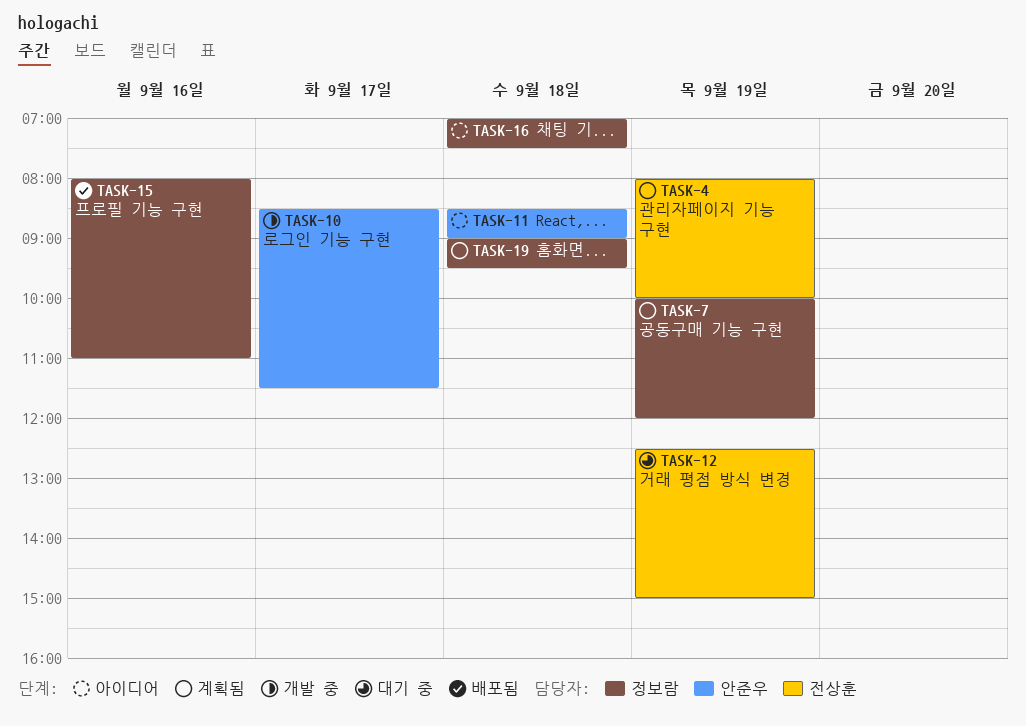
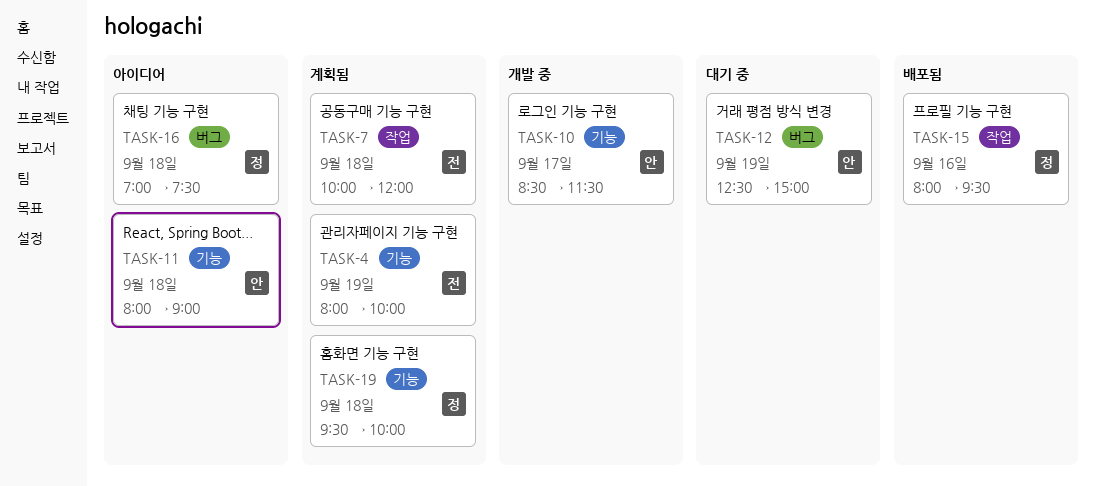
TASK-7, owner: 정보람 -> 전상훈
TASK-7, day: Sep 19 -> Sep 18
TASK-11, begins: 08:30 -> 08:00
TASK-12, owner: 전상훈 -> 안준우
TASK-15, ends: 11:00 -> 09:30
TASK-19, begins: 09:00 -> 09:30
TASK-19, ends: 09:30 -> 10:00

